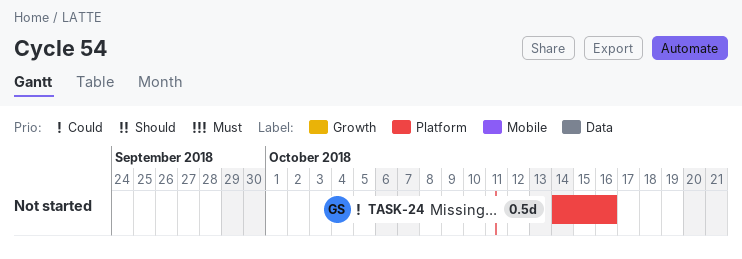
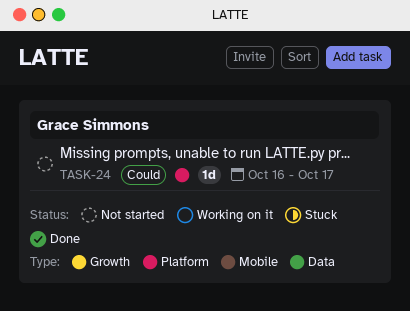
TASK-24, estimate: 0.5d -> 1d
TASK-24, start: Oct 14 -> Oct 16
TASK-24, due: Oct 16 -> Oct 17

